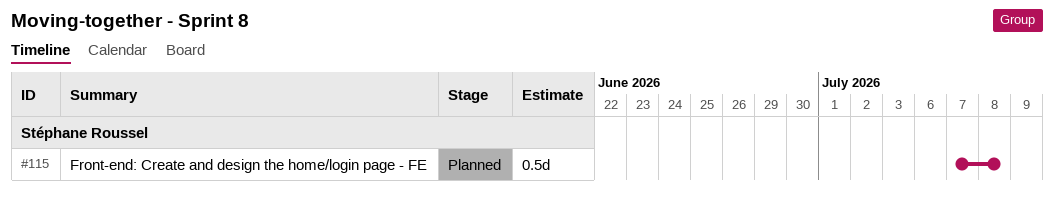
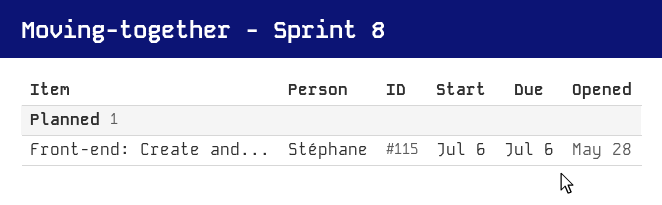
#115, start: Jul 7 -> Jul 6
#115, due: Jul 8 -> Jul 6

